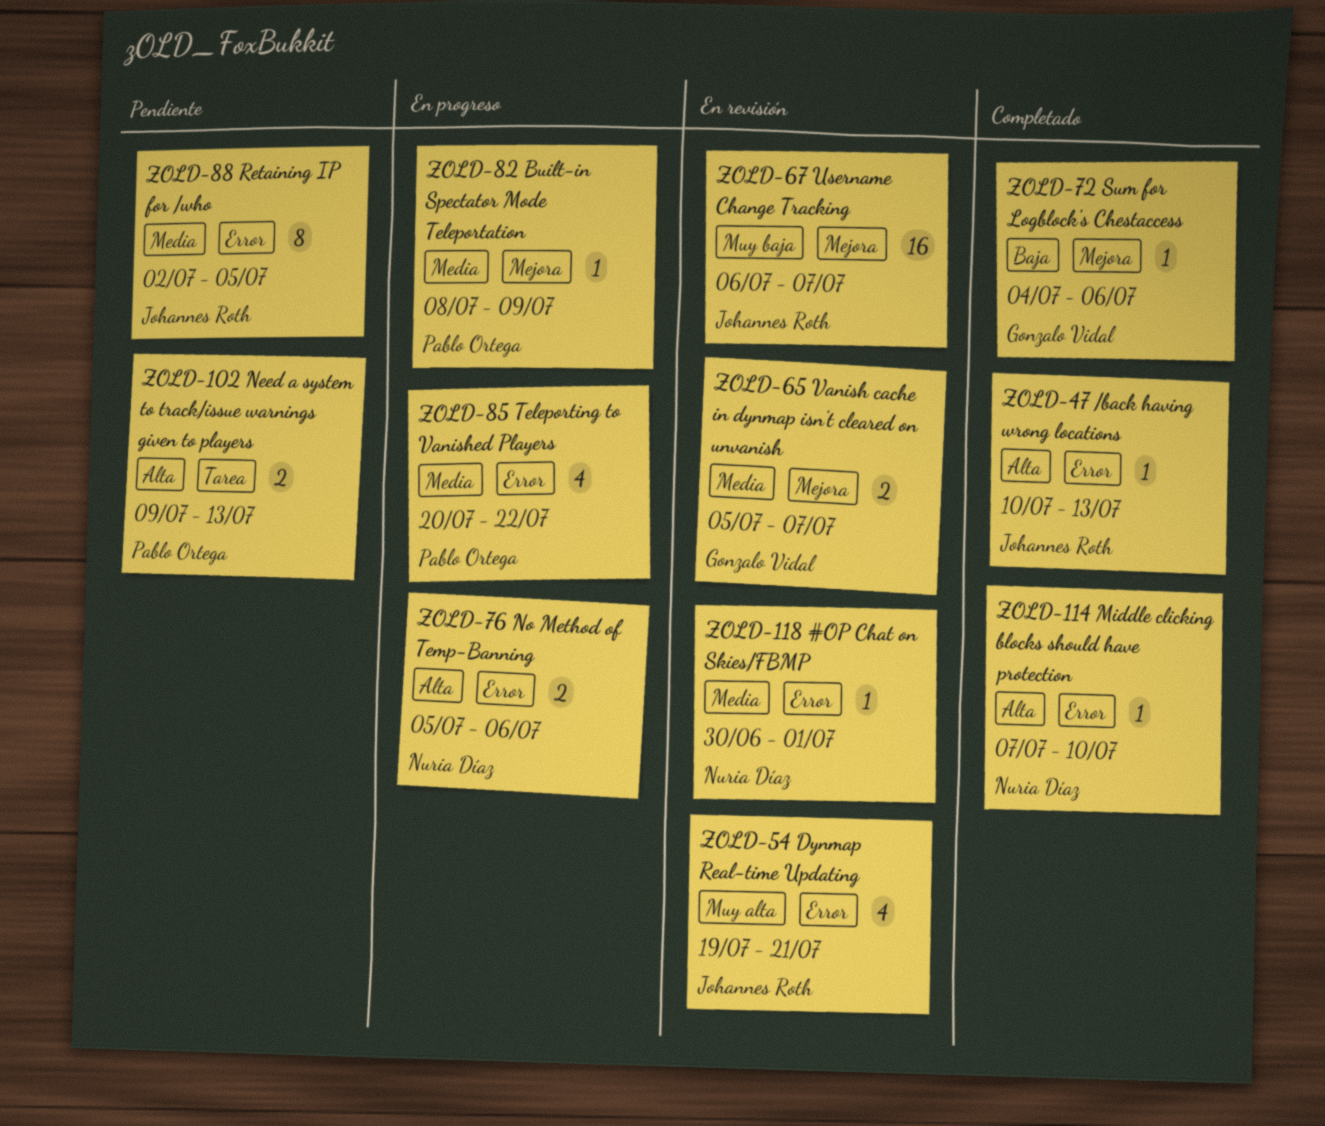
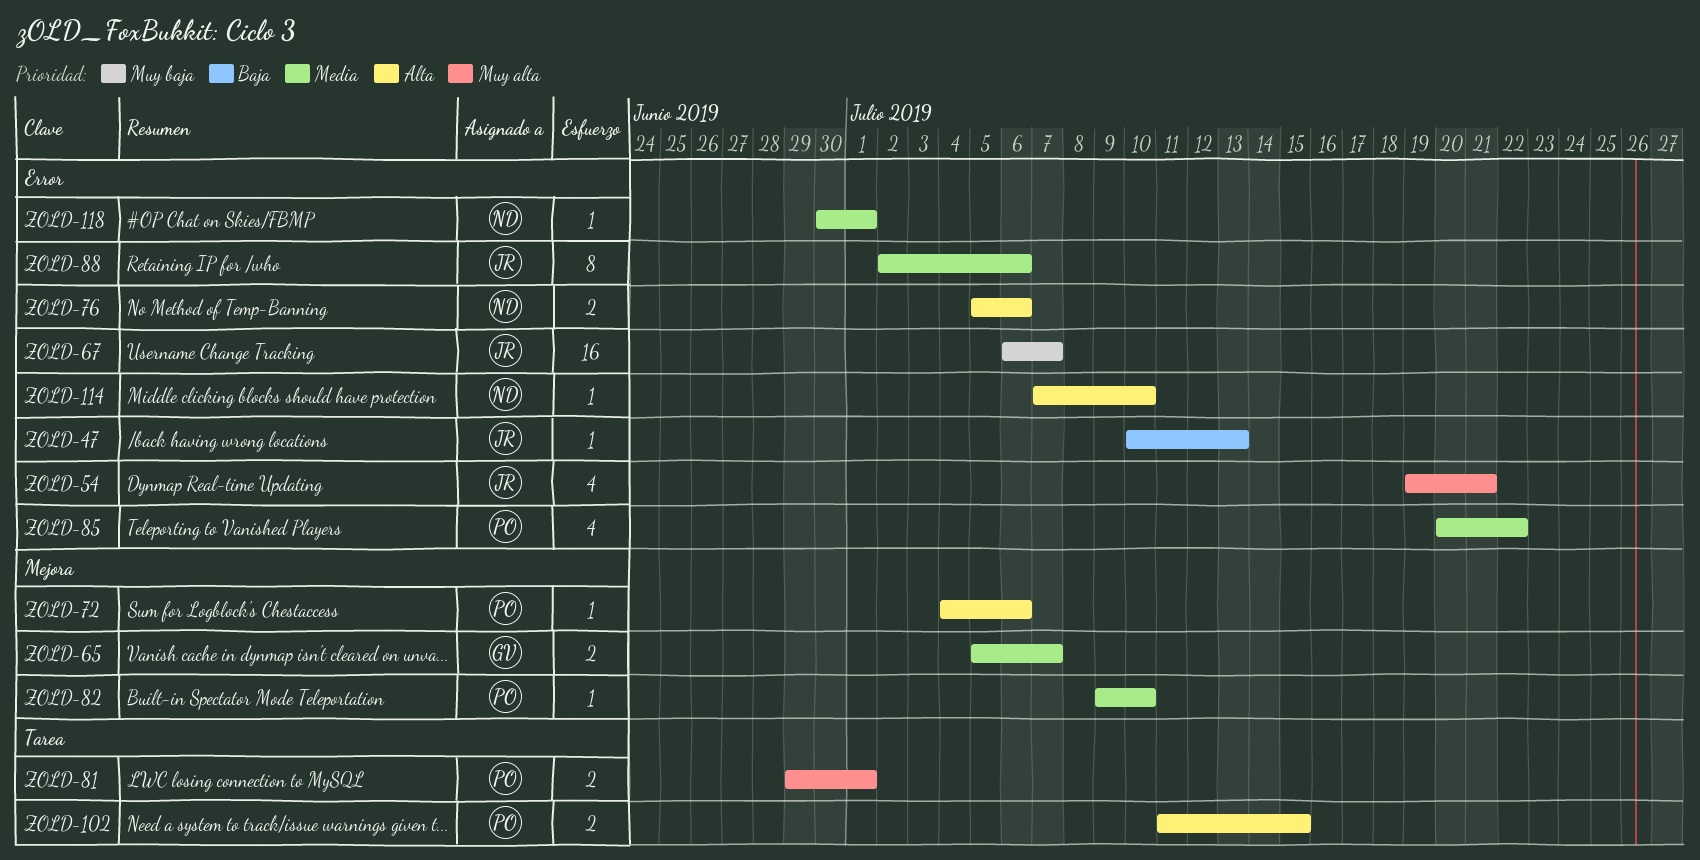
ZOLD-47, priority: Alta -> Baja
ZOLD-67, label: Mejora -> Error
ZOLD-72, owner: Gonzalo Vidal -> Pablo Ortega
ZOLD-72, priority: Baja -> Alta
ZOLD-81: none -> present
ZOLD-82, start: Jul 8 -> Jul 9
ZOLD-82, due: Jul 9 -> Jul 10
ZOLD-88, due: Jul 5 -> Jul 6
ZOLD-102, start: Jul 9 -> Jul 11
ZOLD-102, due: Jul 13 -> Jul 15

